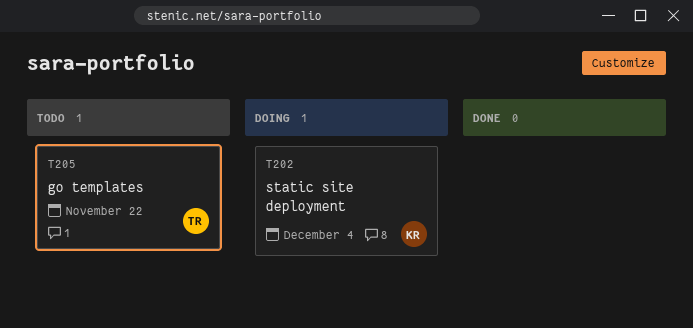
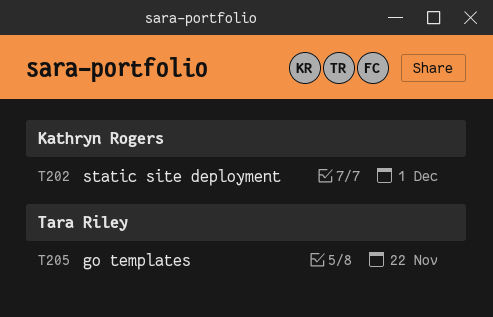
T202, due: Dec 4 -> Dec 1

